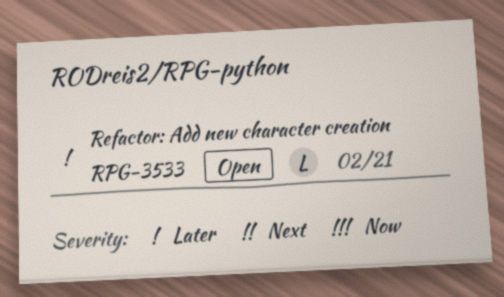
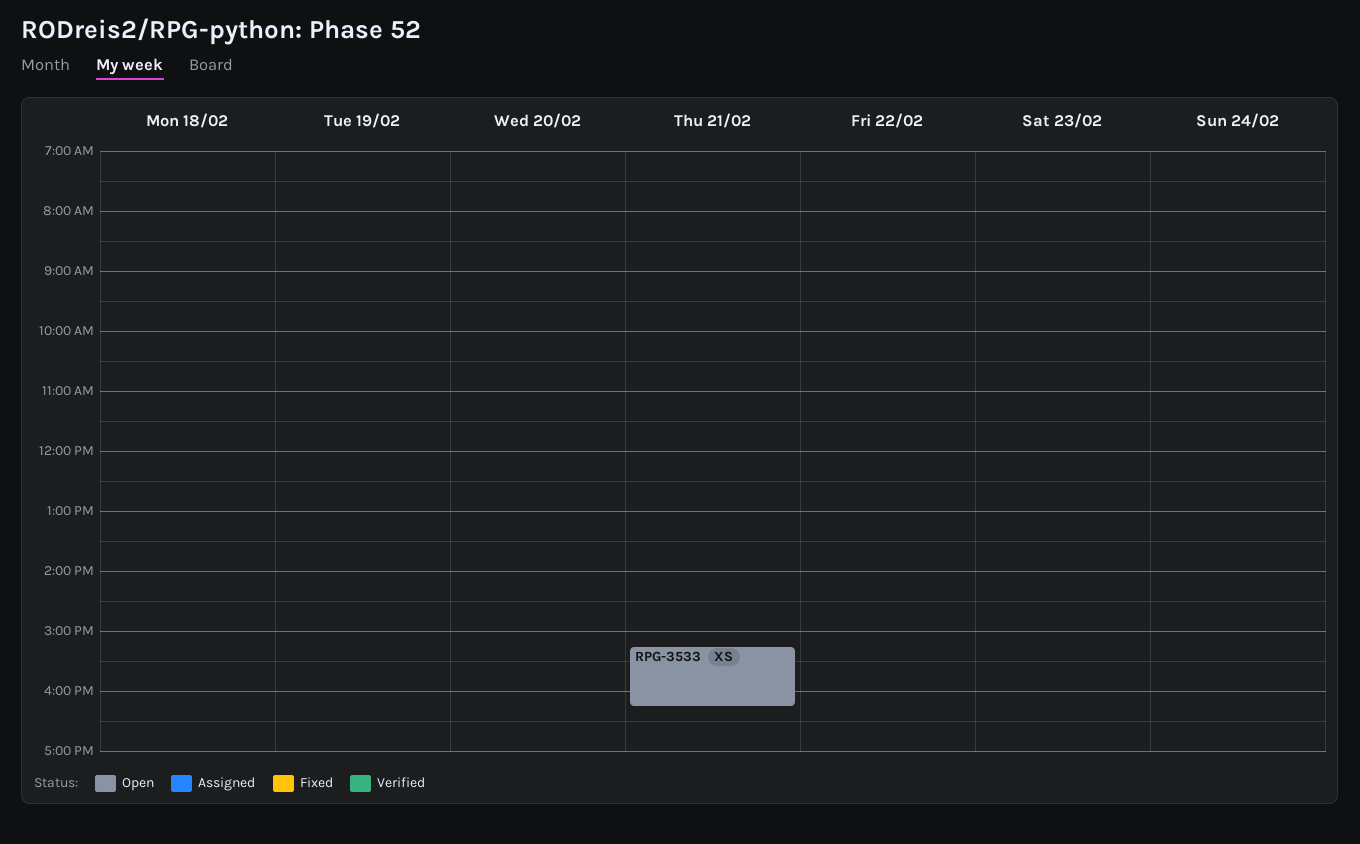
RPG-3533, estimate: L -> XS

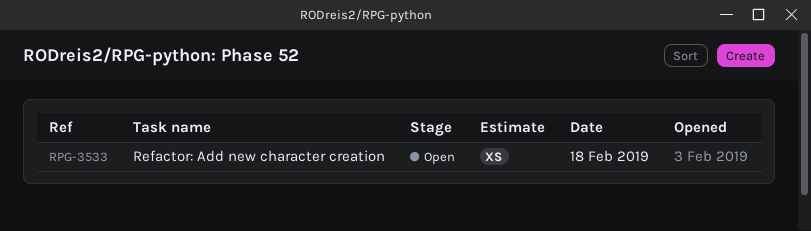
RPG-3533, day: Feb 21 -> Feb 18

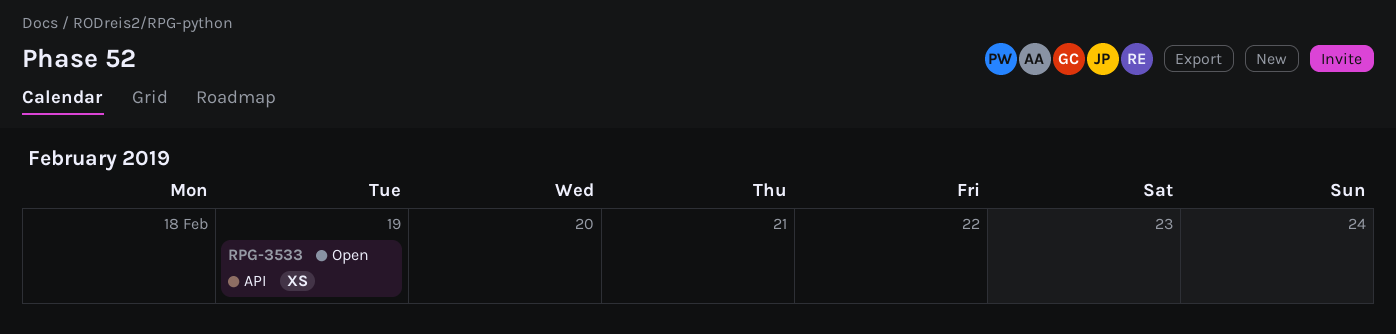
RPG-3533, day: Feb 18 -> Feb 19

